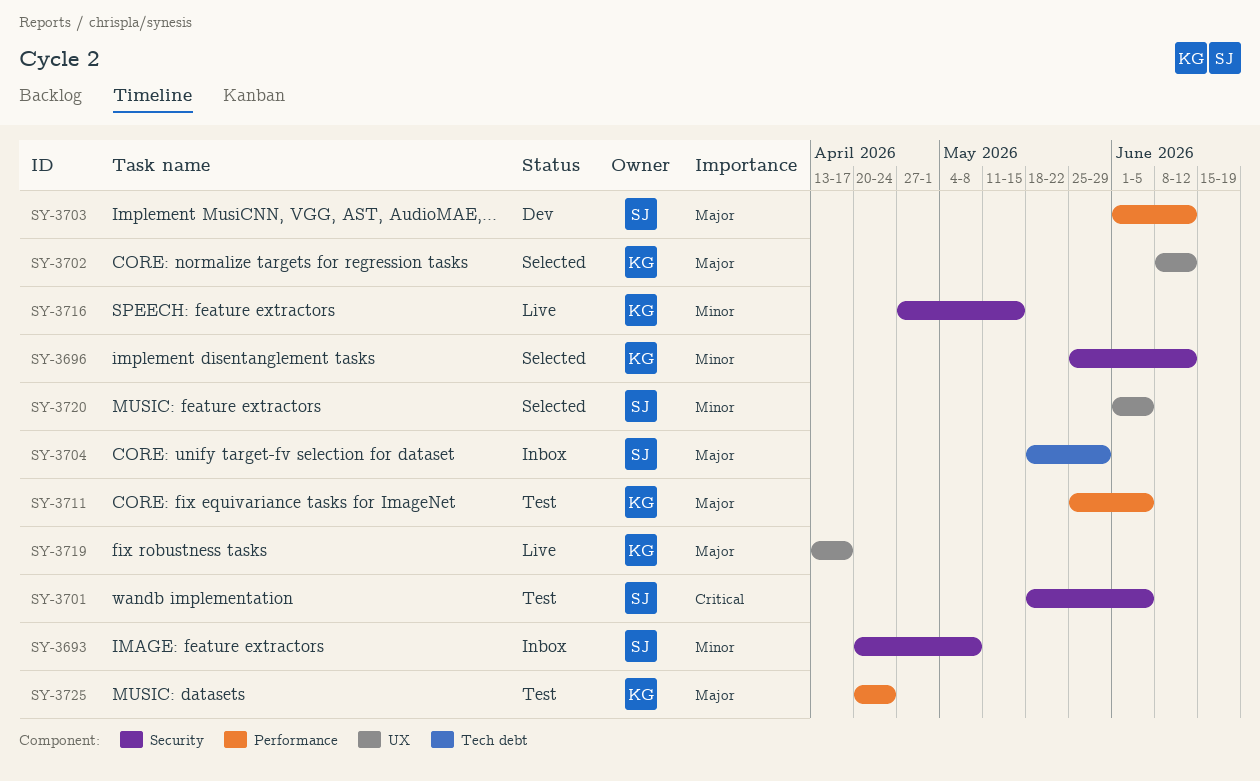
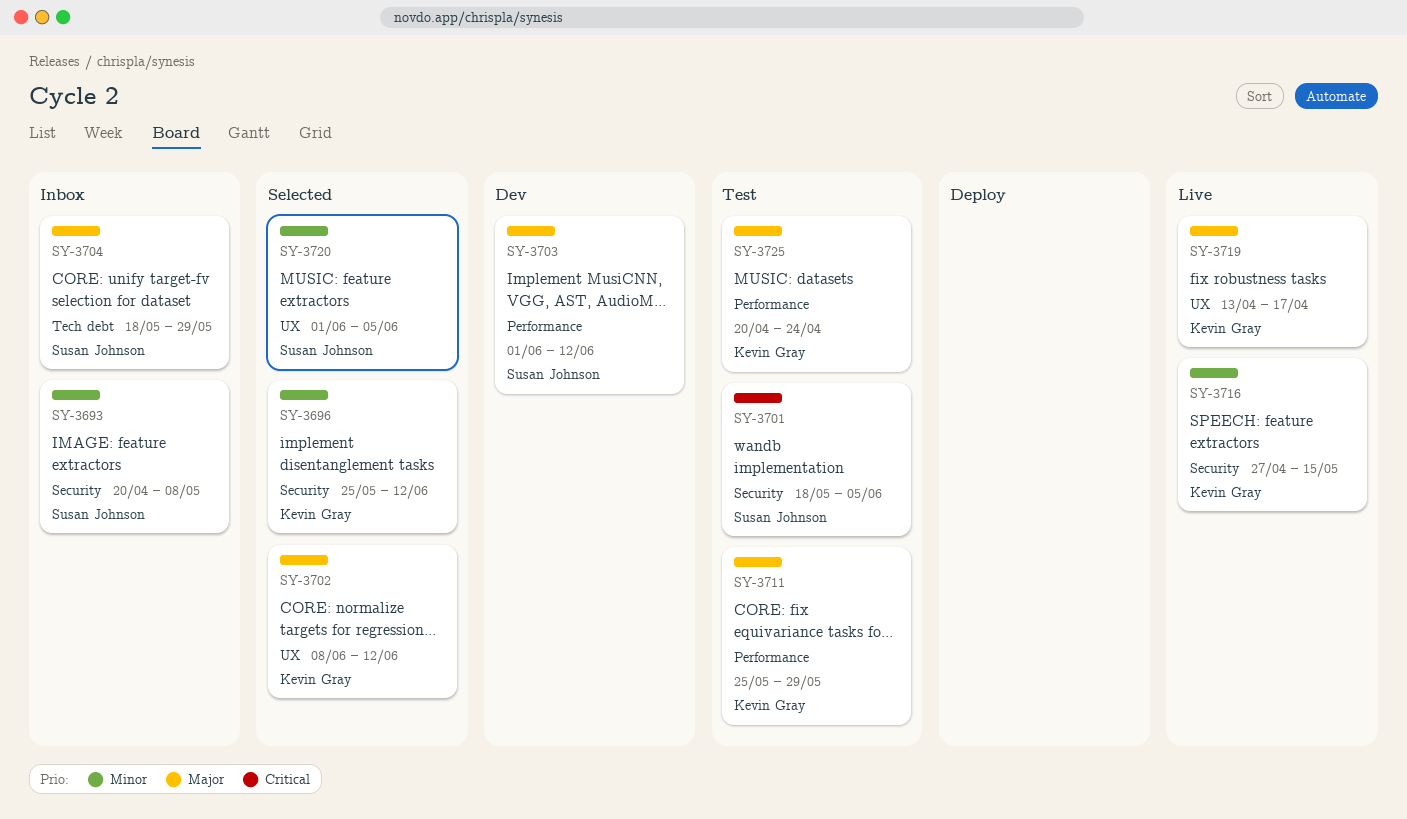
SY-3711, due: Jun 5 -> May 29

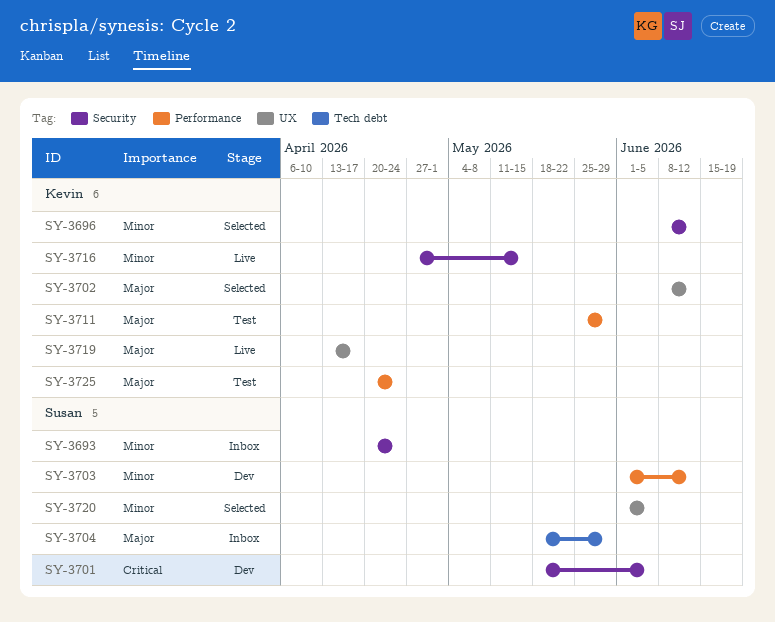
SY-3693, due: May 8 -> Apr 24
SY-3696, start: May 25 -> Jun 8
SY-3701, status: Test -> Dev
SY-3703, priority: Major -> Minor

